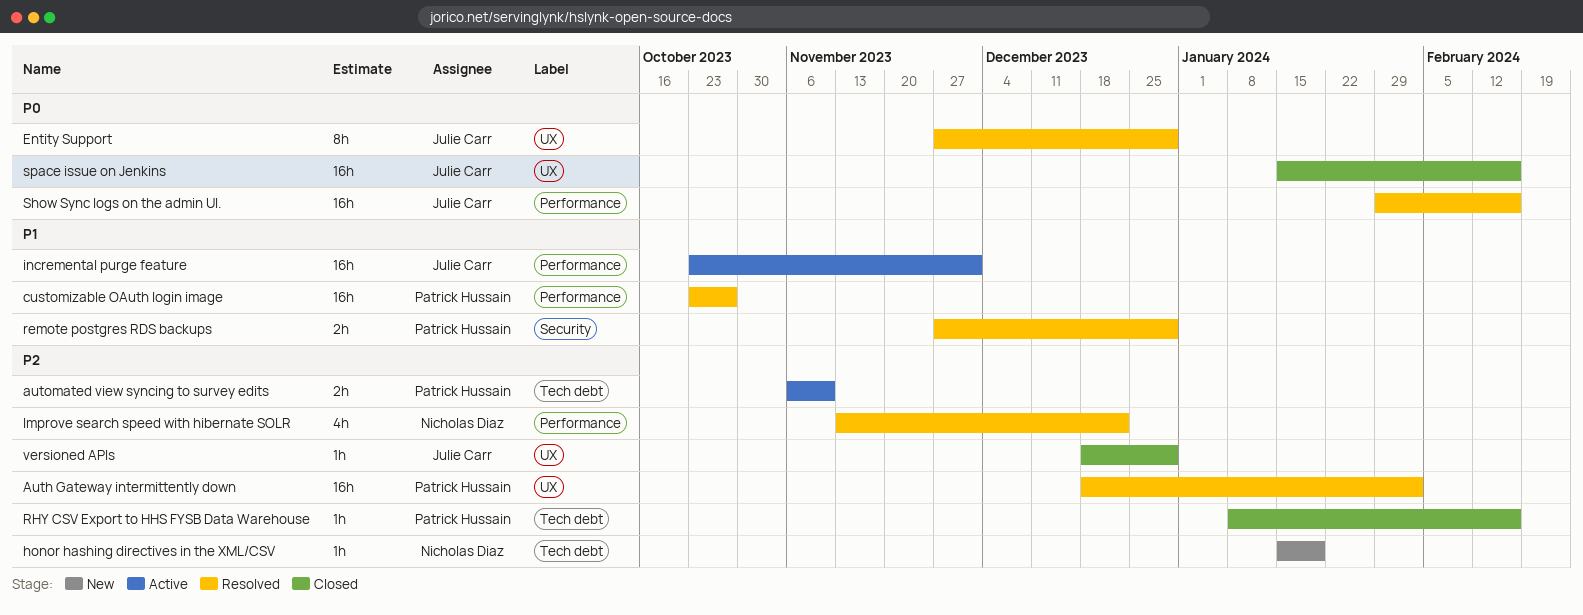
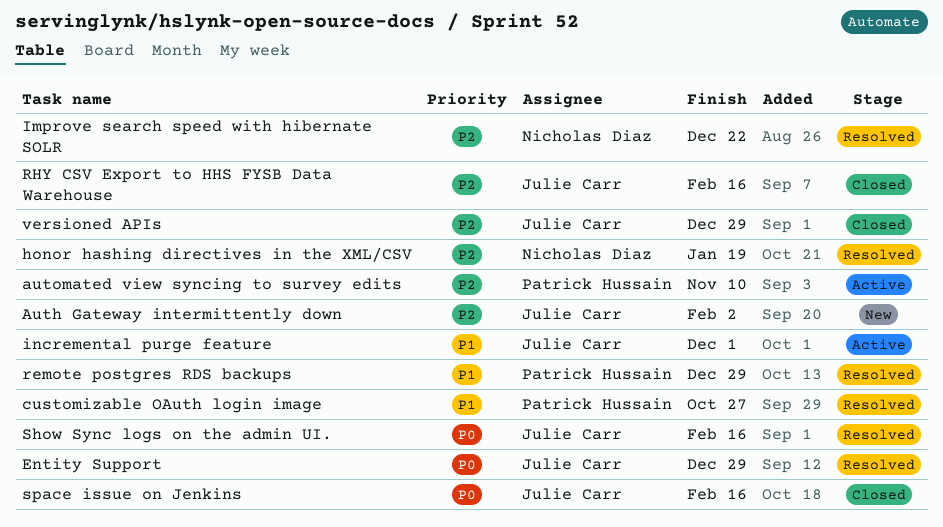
Auth Gateway intermittently down, status: Resolved -> New
Auth Gateway intermittently down, owner: Patrick Hussain -> Julie Carr
honor hashing directives in the XML/CSV, status: New -> Resolved
RHY CSV Export to HHS FYSB Data Warehouse, owner: Patrick Hussain -> Julie Carr

